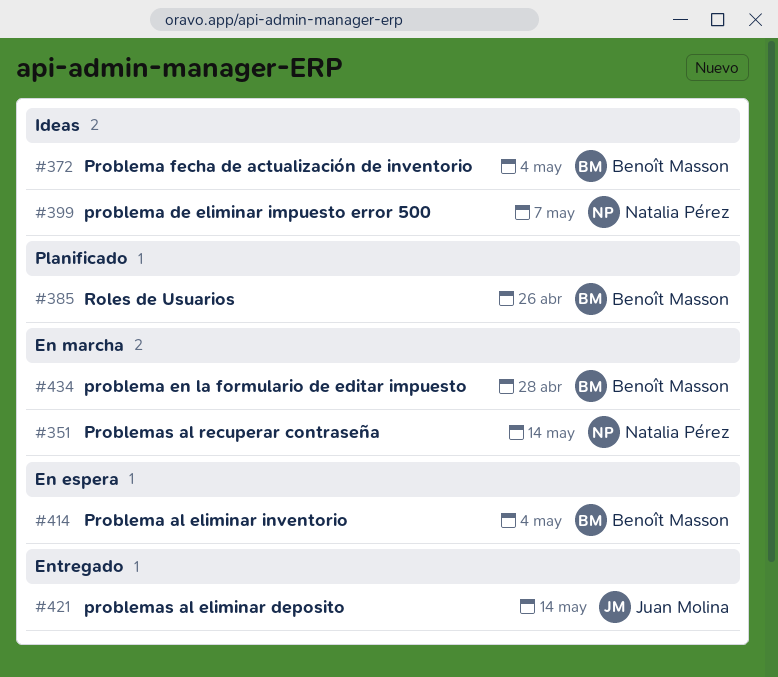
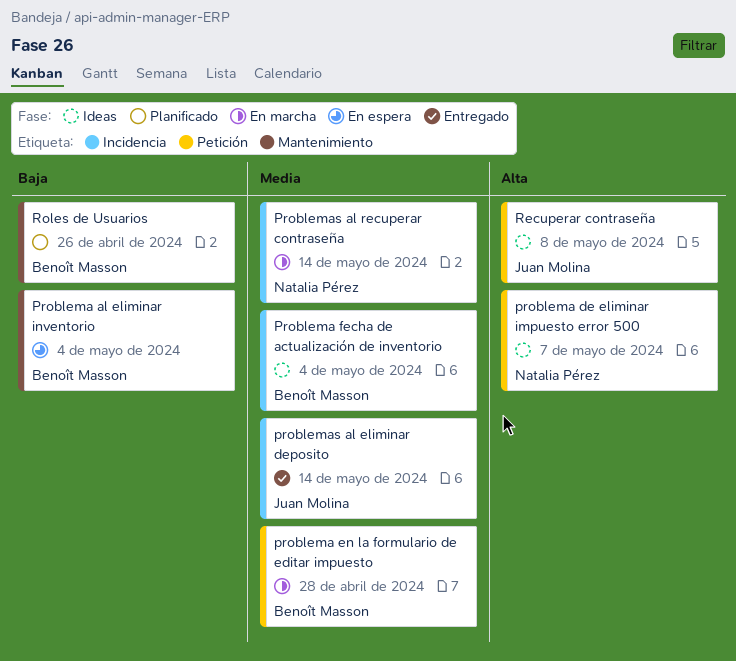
Recuperar contraseña: none -> present

